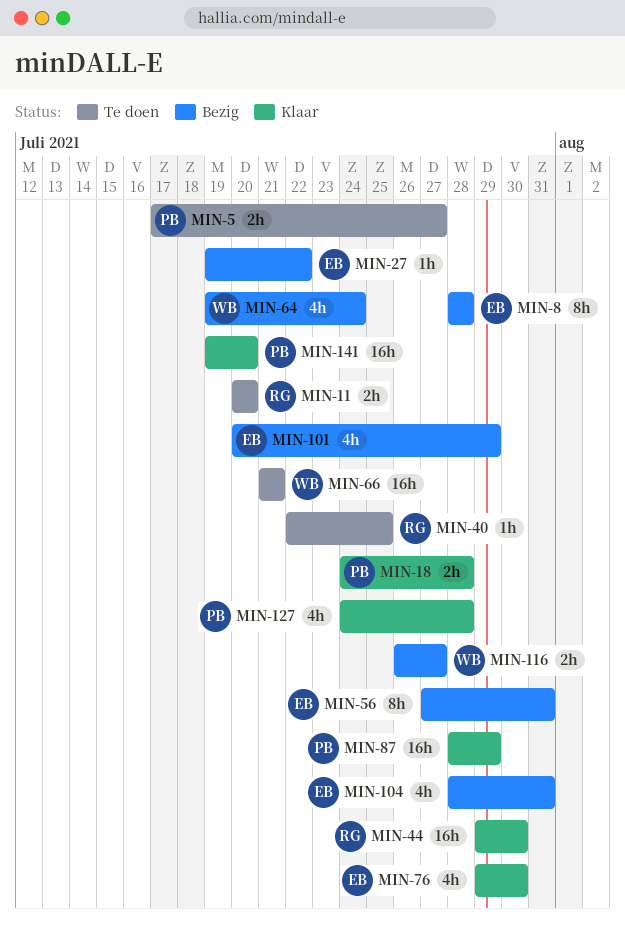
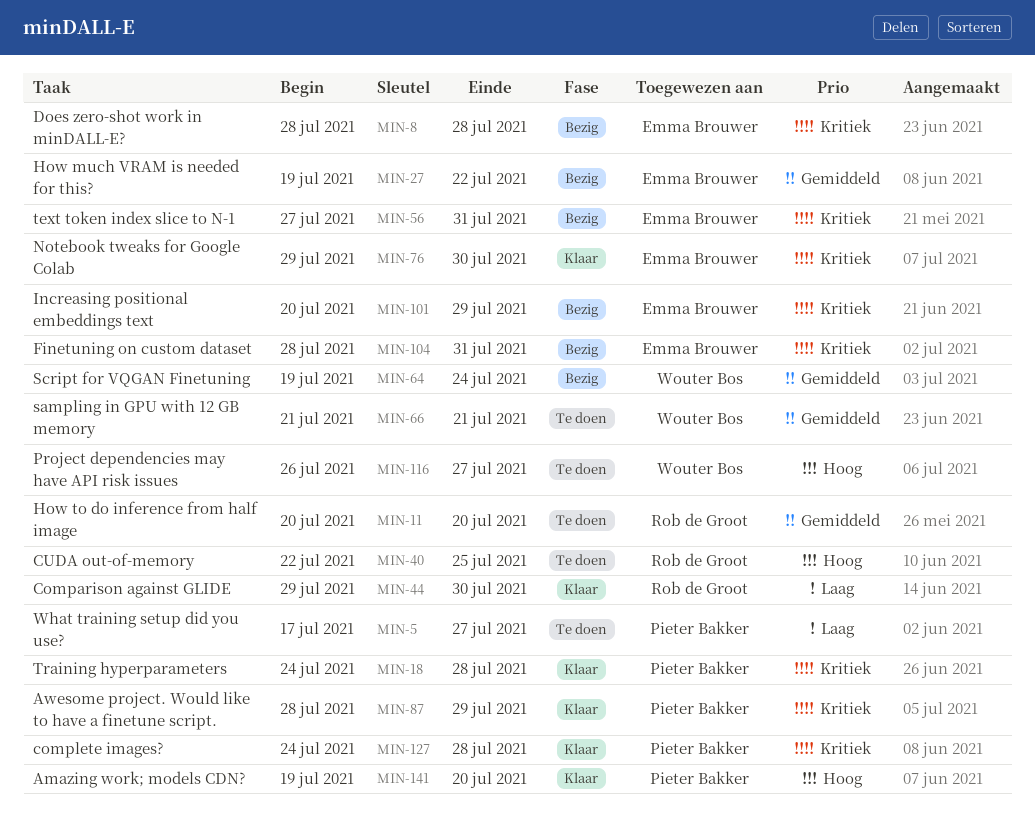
MIN-116, status: Bezig -> Te doen

